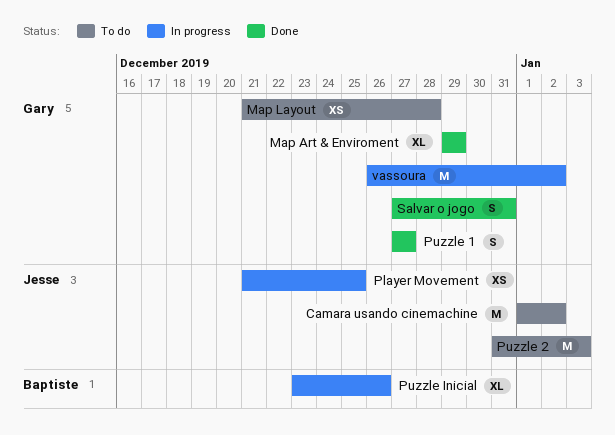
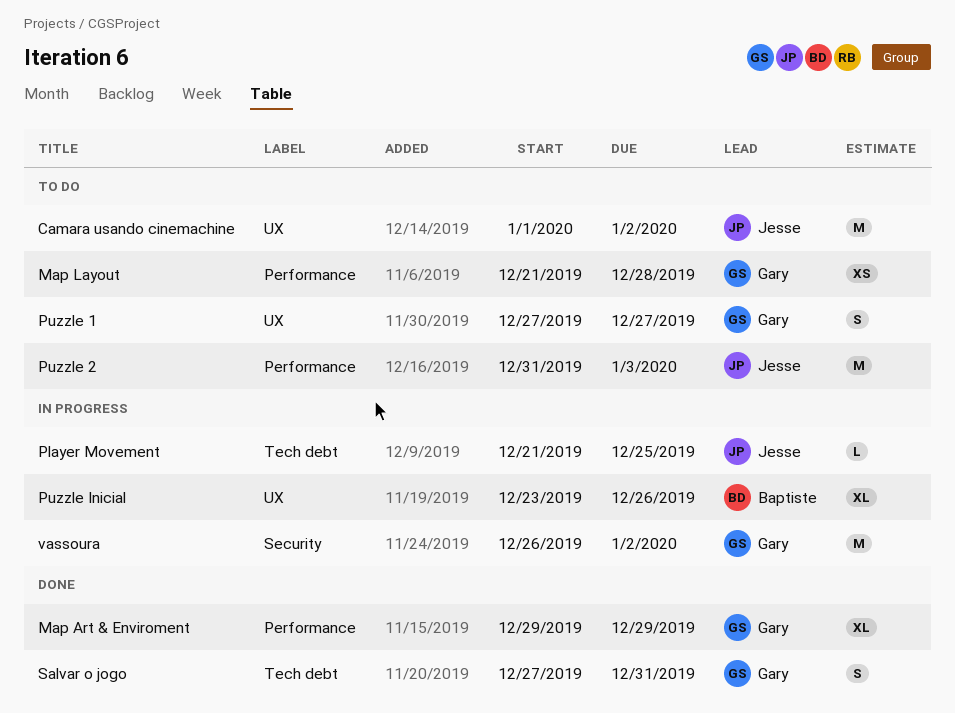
Player Movement, estimate: XS -> L
Puzzle 1, status: Done -> To do

